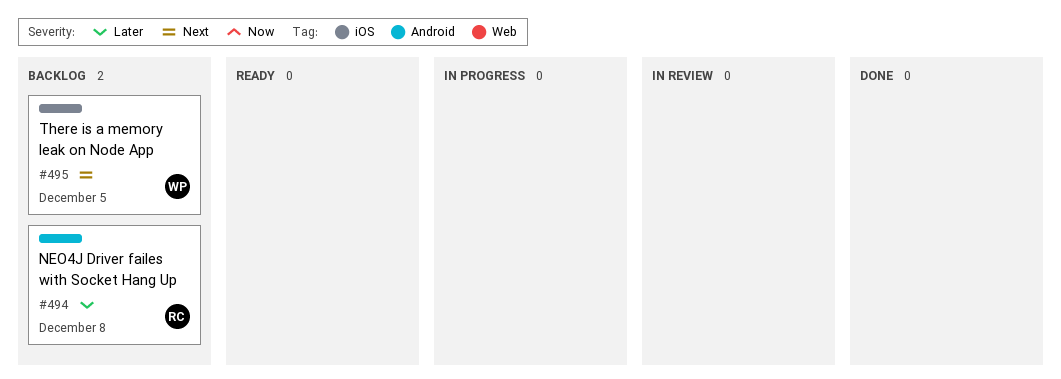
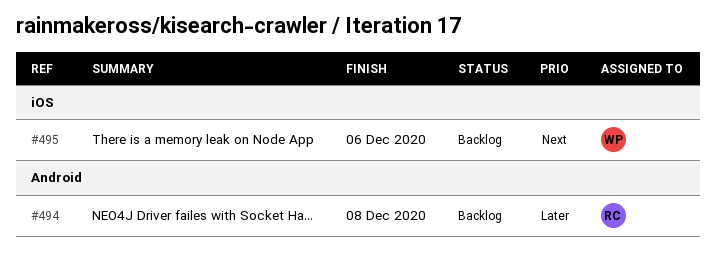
#495, due: Dec 5 -> Dec 6

